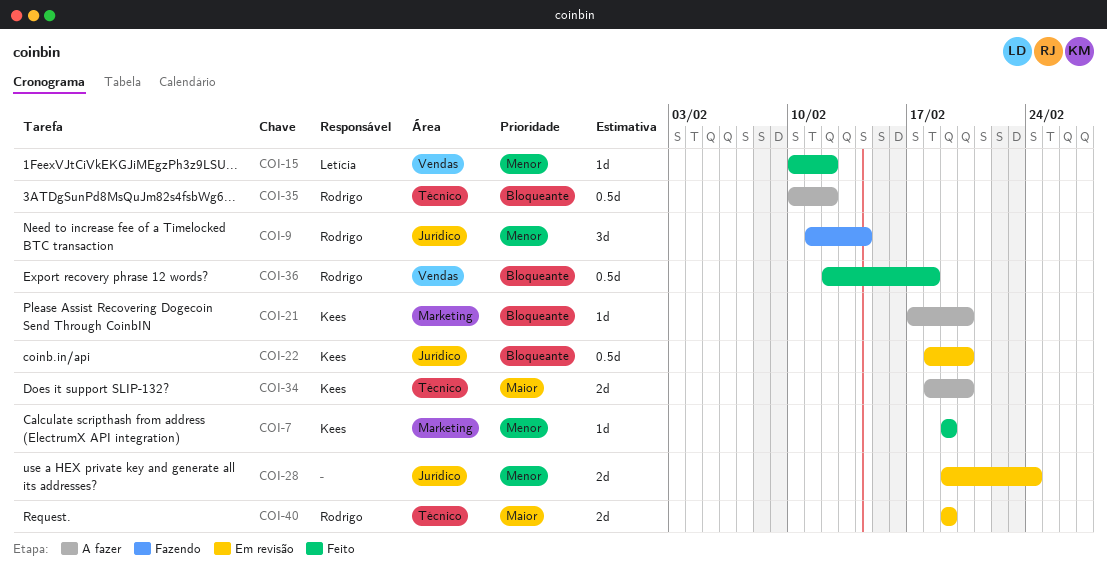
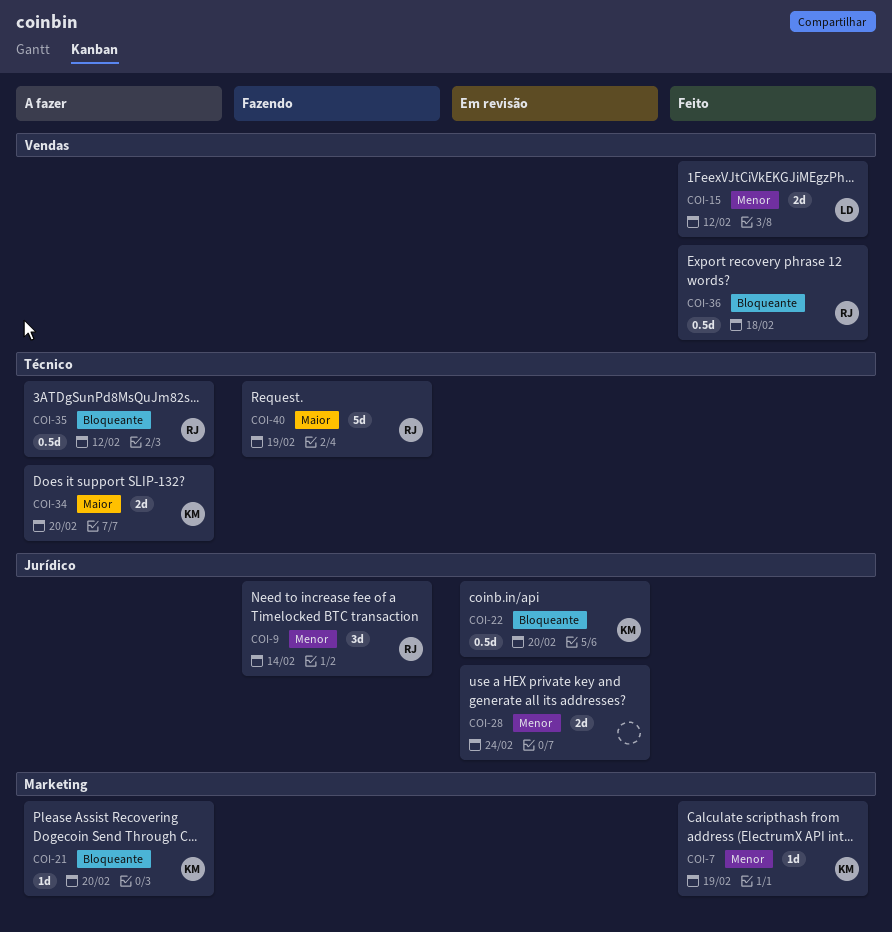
COI-15, estimate: 1d -> 2d
COI-40, status: Em revisão -> Fazendo
COI-40, estimate: 2d -> 5d

